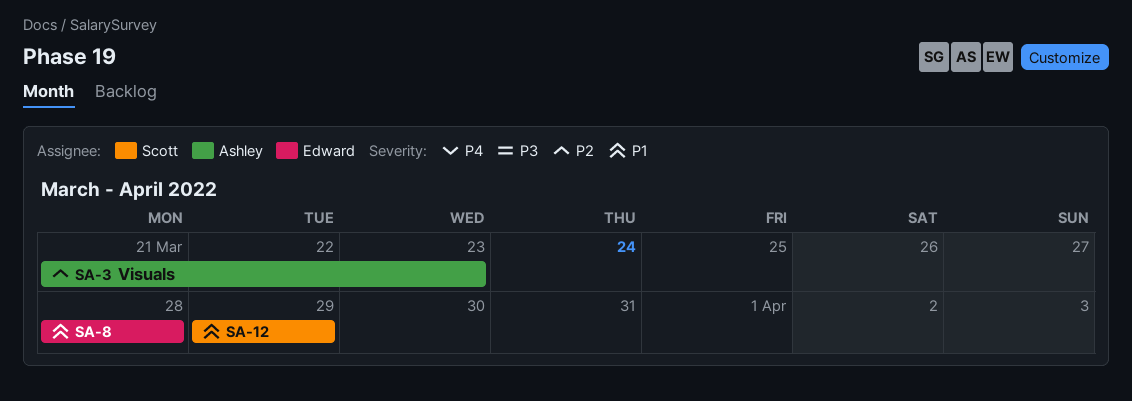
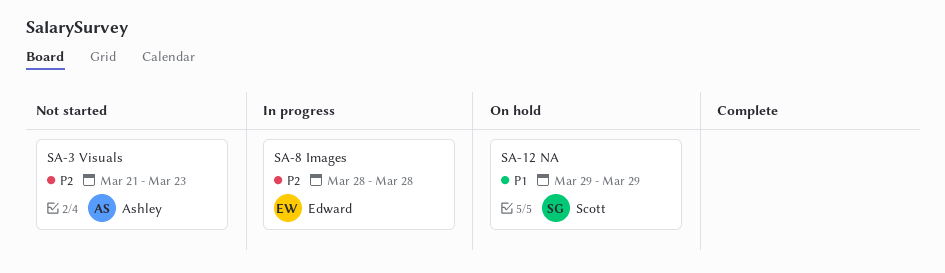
SA-8, priority: P1 -> P2

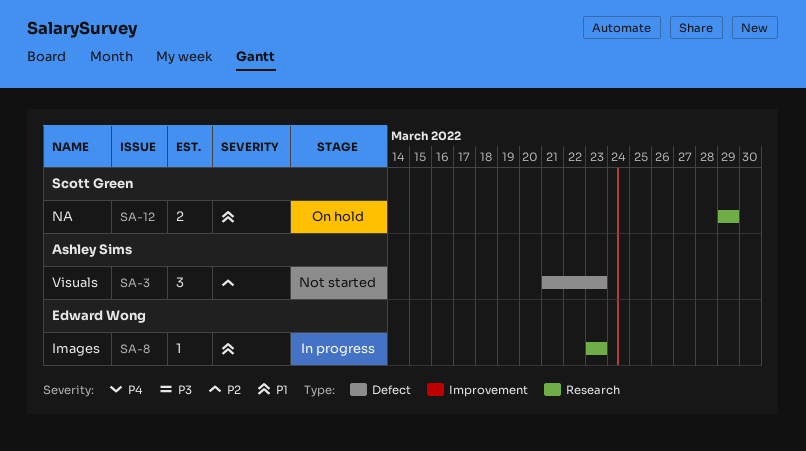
SA-8, priority: P2 -> P1
SA-8, start: Mar 28 -> Mar 23
SA-8, due: Mar 28 -> Mar 23

